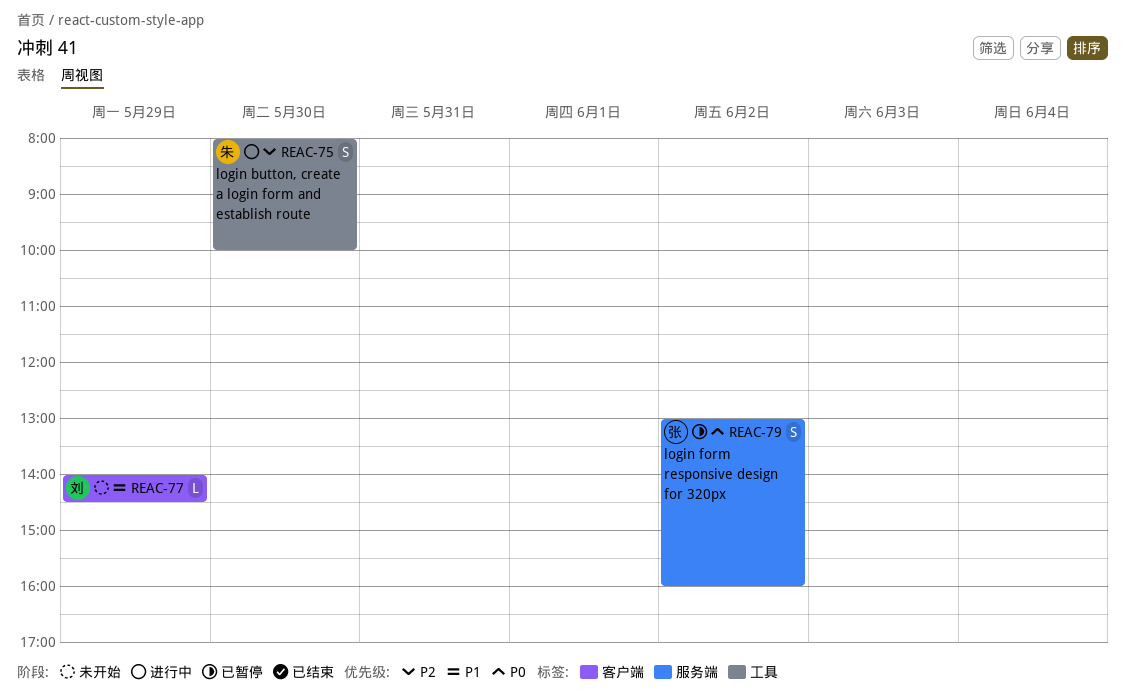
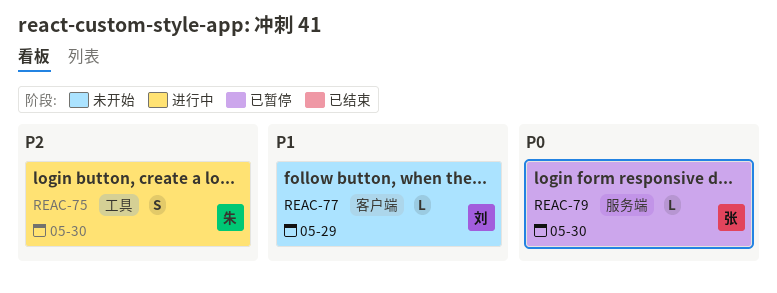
REAC-79, estimate: S -> L
REAC-79, day: Jun 2 -> May 30

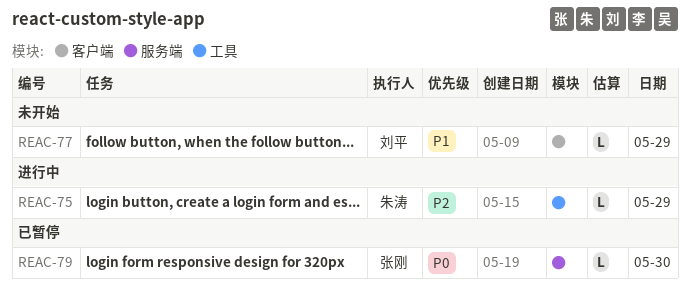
REAC-75, estimate: S -> L
REAC-75, day: May 30 -> May 29

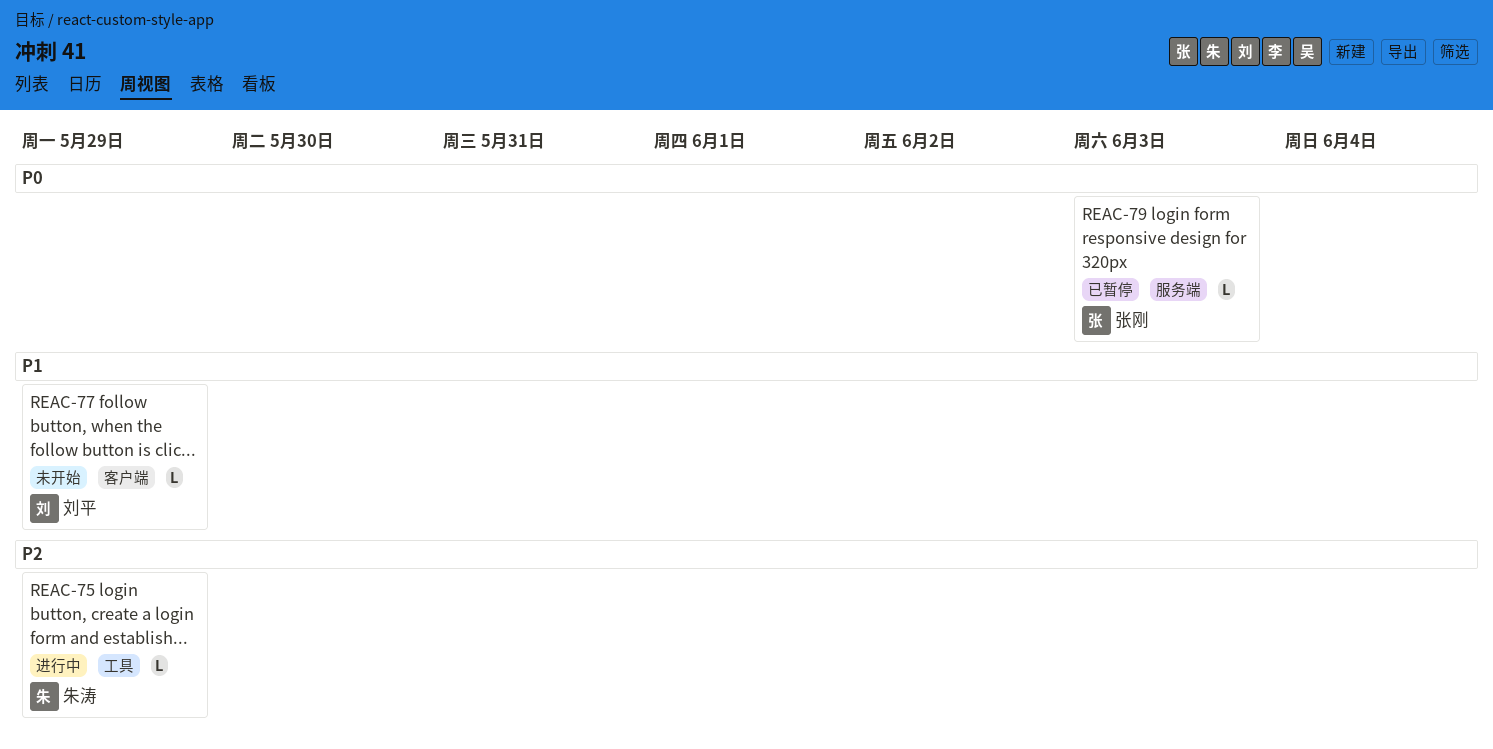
REAC-79, day: May 30 -> Jun 3

